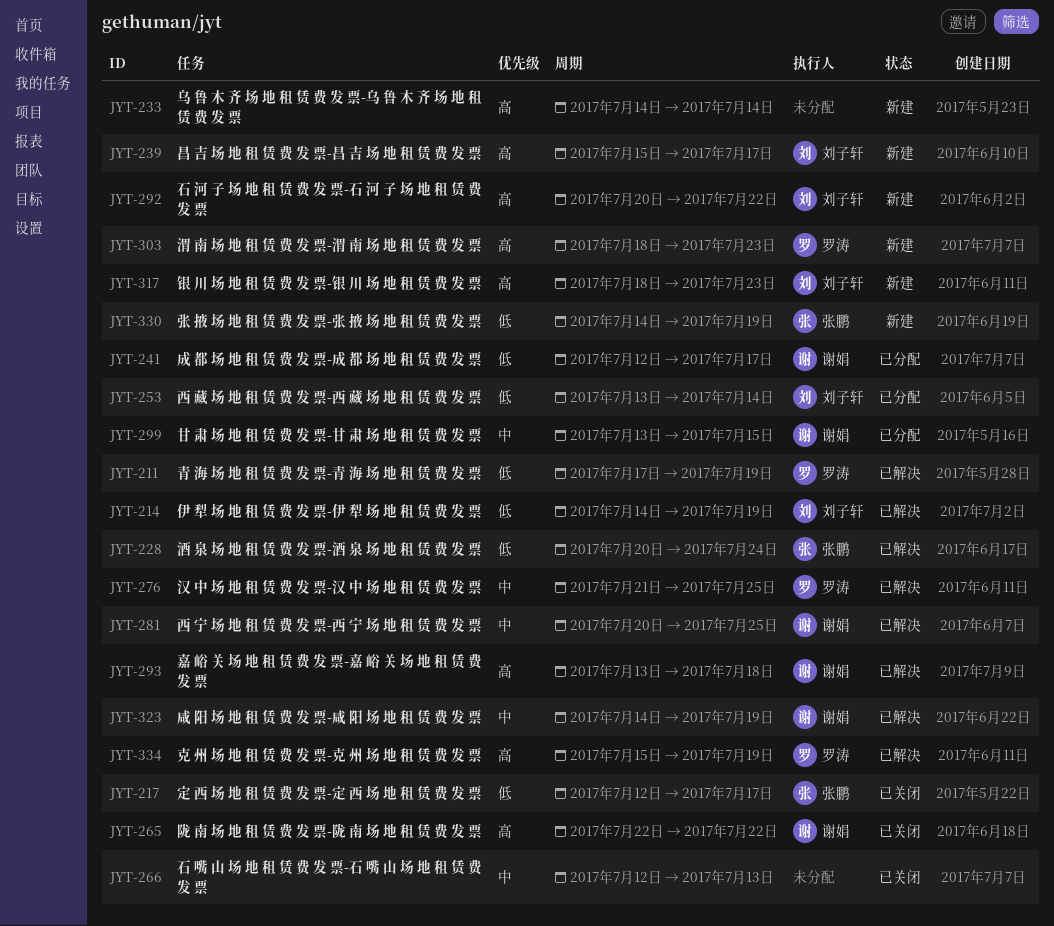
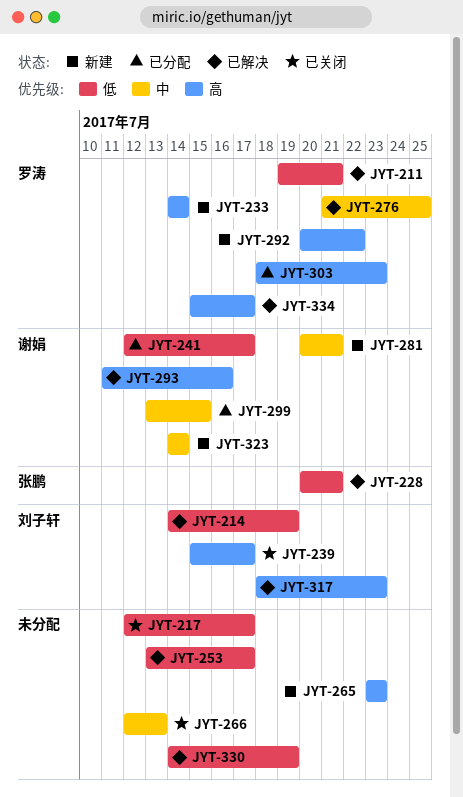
JYT-211, start: Jul 17 -> Jul 19
JYT-211, due: Jul 19 -> Jul 21
JYT-217, owner: 张鹏 -> none
JYT-228, due: Jul 24 -> Jul 21
JYT-233, owner: none -> 罗涛
JYT-239, status: 新建 -> 已关闭
JYT-253, status: 已分配 -> 已解决
JYT-253, owner: 刘子轩 -> none
JYT-253, due: Jul 14 -> Jul 17
JYT-265, status: 已关闭 -> 新建
JYT-265, owner: 谢娟 -> none
JYT-265, start: Jul 22 -> Jul 23
JYT-265, due: Jul 22 -> Jul 23
JYT-281, status: 已解决 -> 新建
JYT-281, due: Jul 25 -> Jul 21
JYT-292, owner: 刘子轩 -> 罗涛
JYT-293, start: Jul 13 -> Jul 11
JYT-293, due: Jul 18 -> Jul 16
JYT-303, status: 新建 -> 已分配
JYT-317, status: 新建 -> 已解决
JYT-323, status: 已解决 -> 新建
JYT-323, due: Jul 19 -> Jul 14
JYT-330, status: 新建 -> 已解决
JYT-330, owner: 张鹏 -> none
JYT-334, due: Jul 19 -> Jul 17

